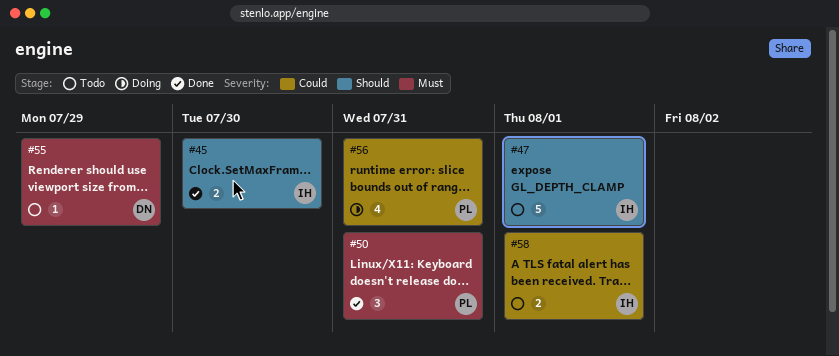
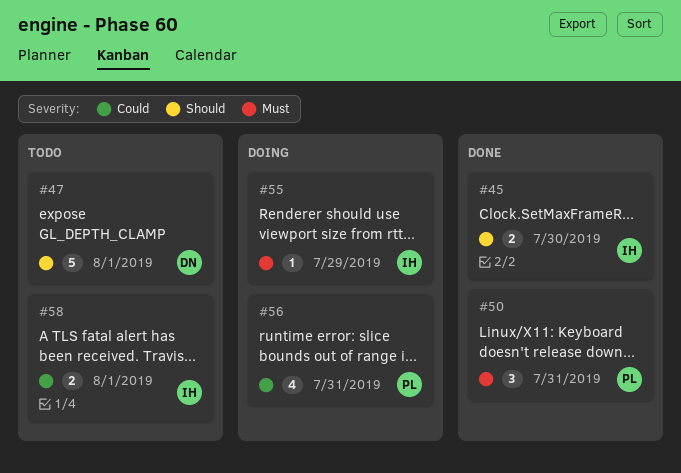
#47, owner: IH -> DN
#55, status: Todo -> Doing
#55, owner: DN -> IH

